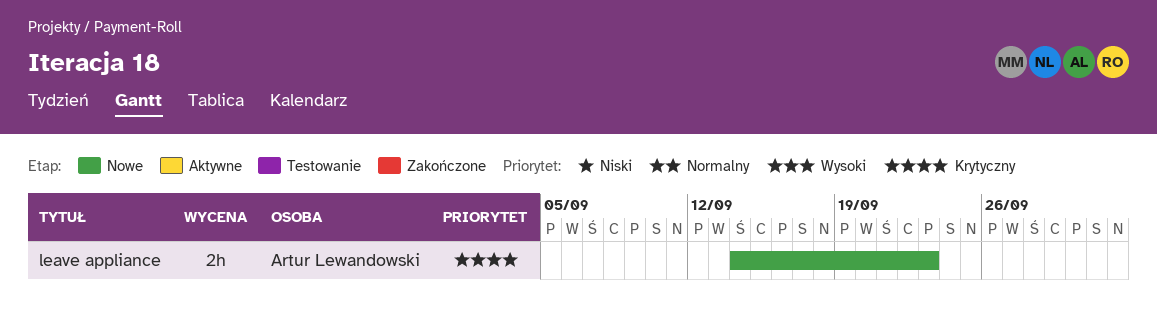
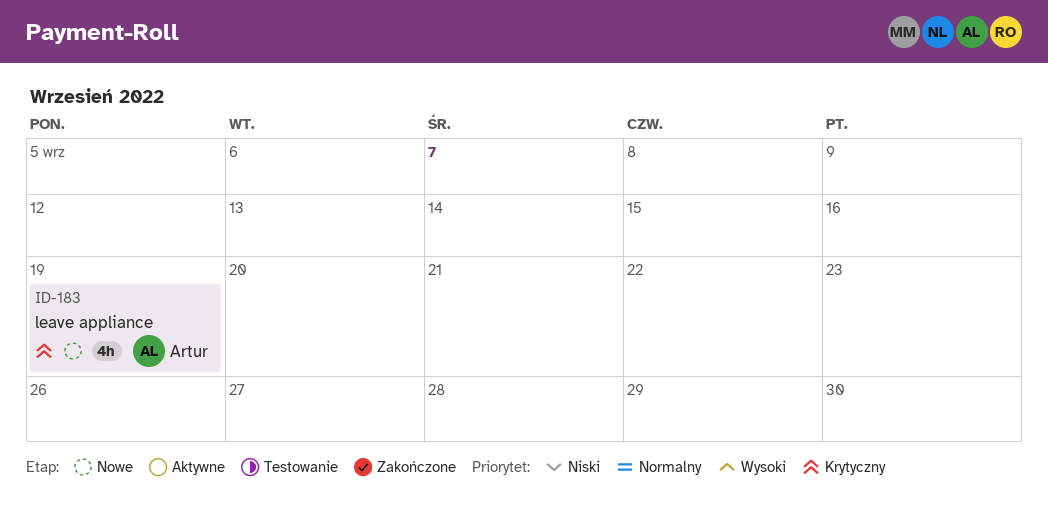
leave appliance, estimate: 2h -> 4h
leave appliance, due: Sep 23 -> Sep 19

